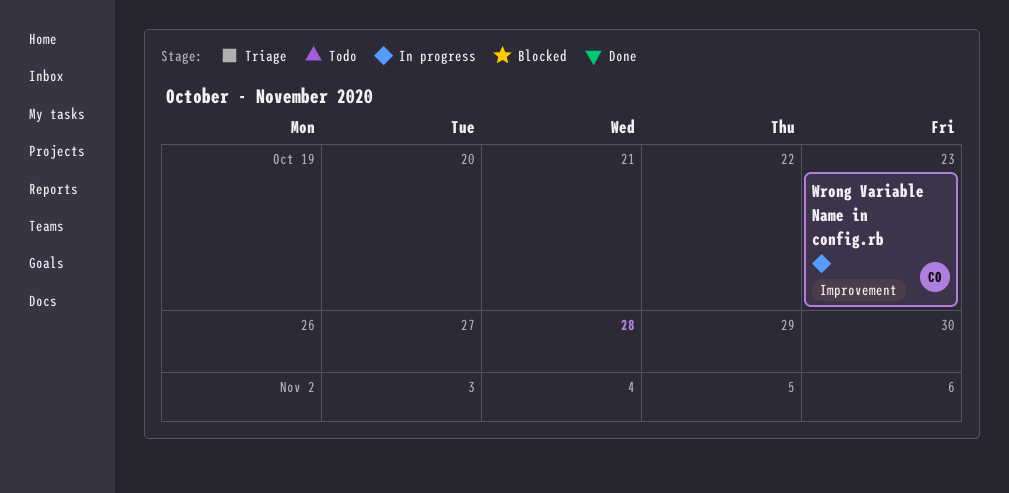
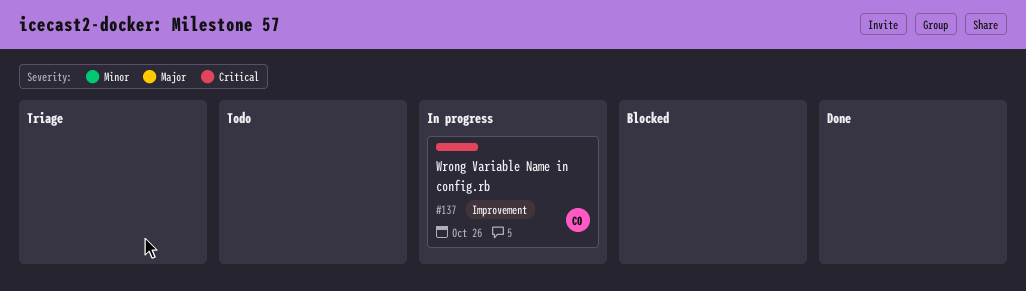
Wrong Variable Name in config.rb, due: Oct 23 -> Oct 26

